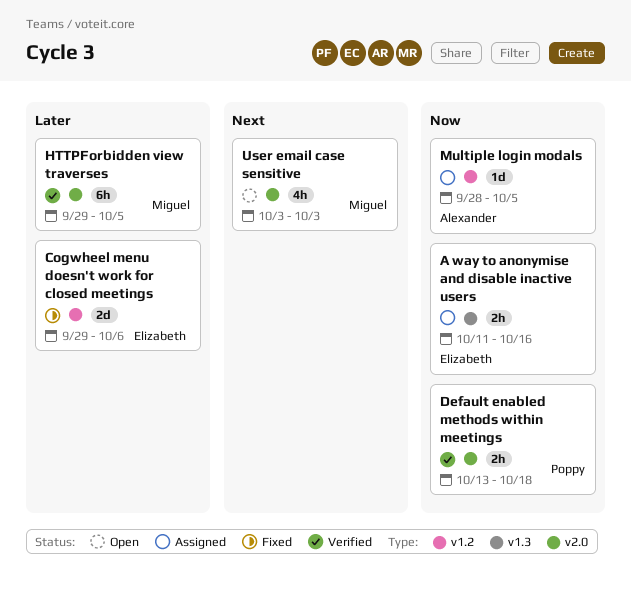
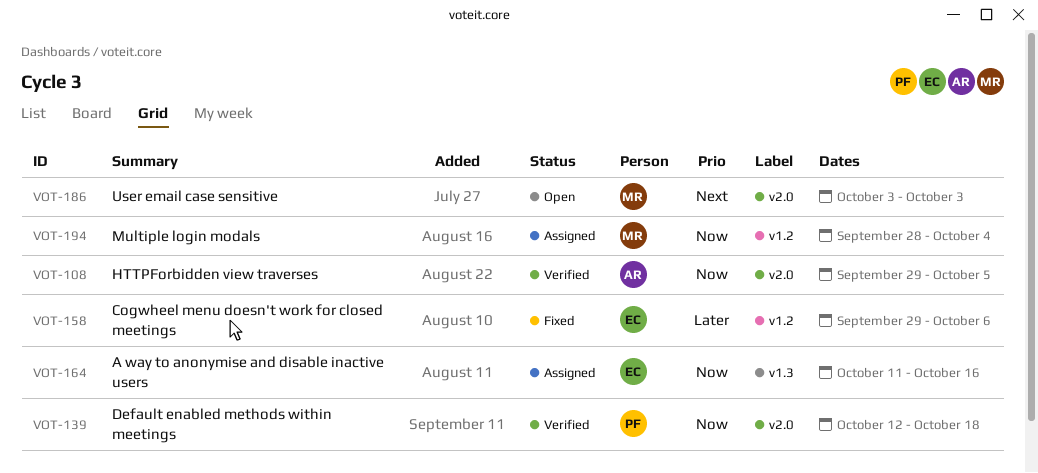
Default enabled methods within meetings, start: Oct 13 -> Oct 12
HTTPForbidden view traverses, owner: Miguel -> Alexander
HTTPForbidden view traverses, priority: Later -> Now
Multiple login modals, owner: Alexander -> Miguel
Multiple login modals, due: Oct 5 -> Oct 4

